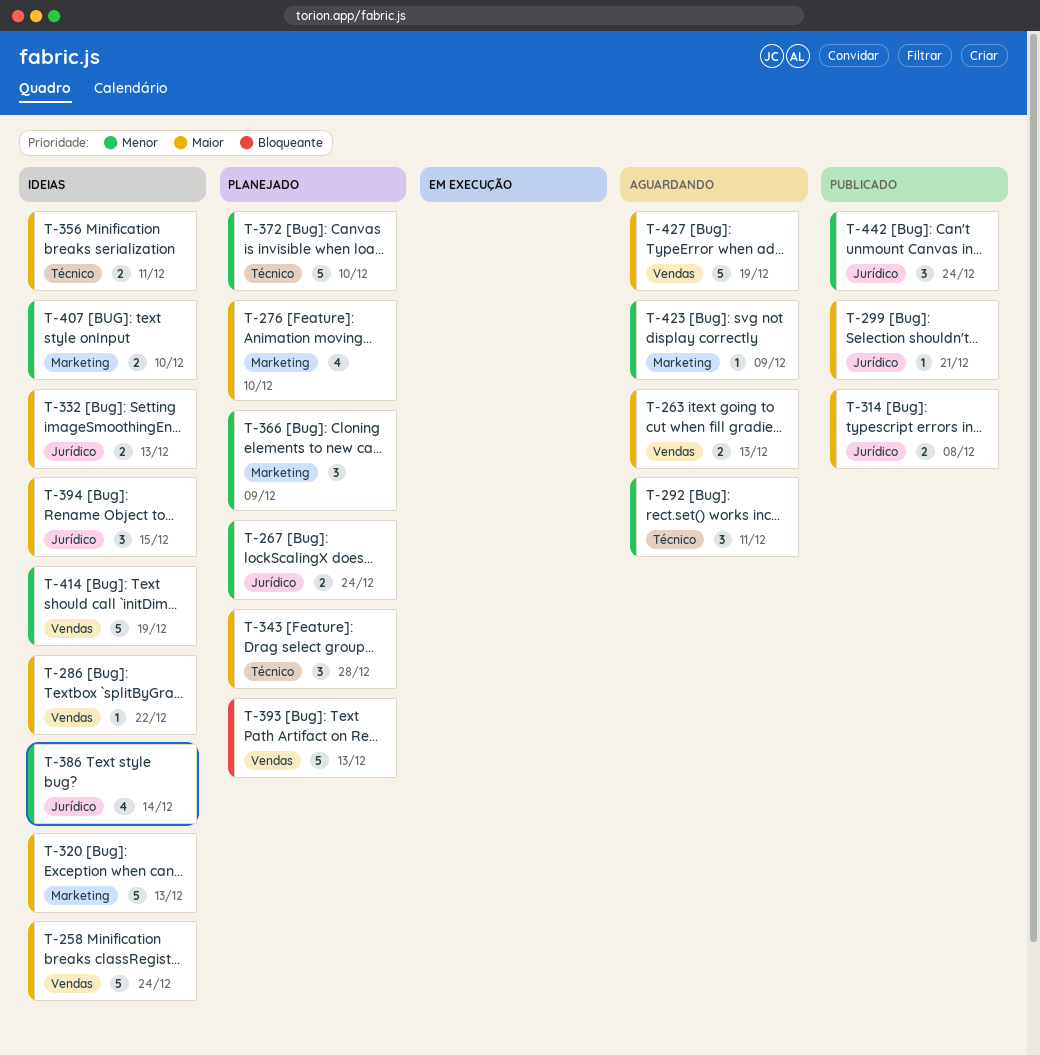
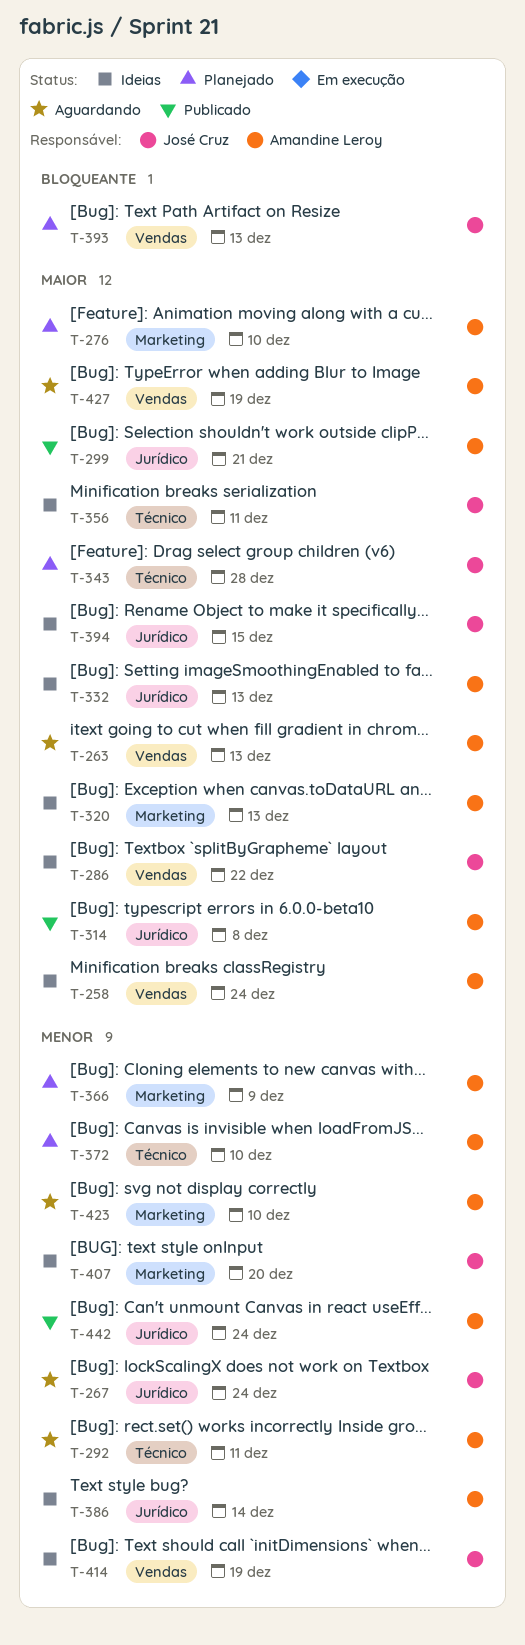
T-267, status: Planejado -> Aguardando
T-407, due: Dec 10 -> Dec 20
T-423, due: Dec 9 -> Dec 10

